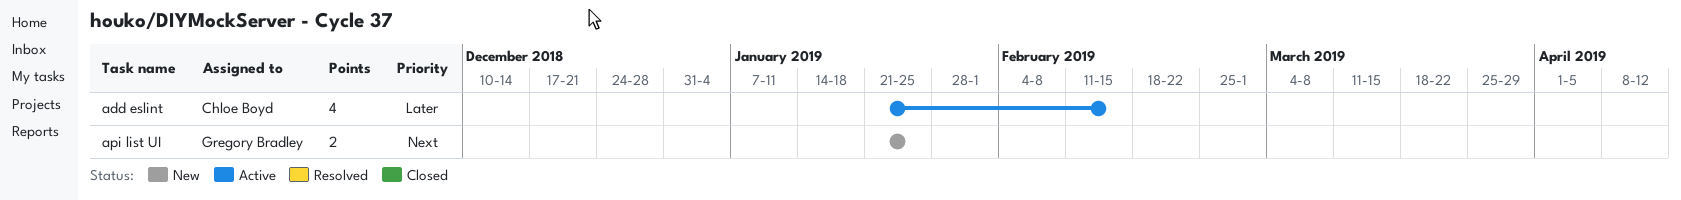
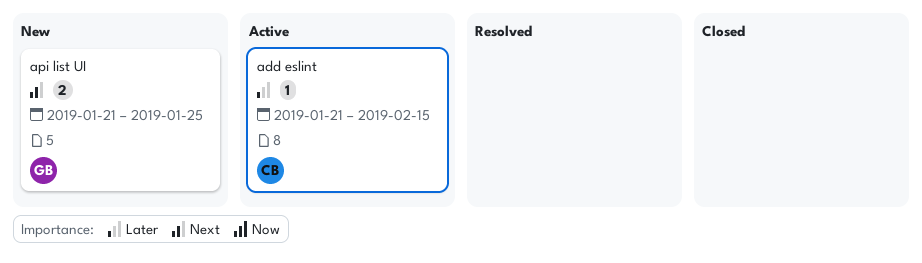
add eslint, estimate: 4 -> 1

